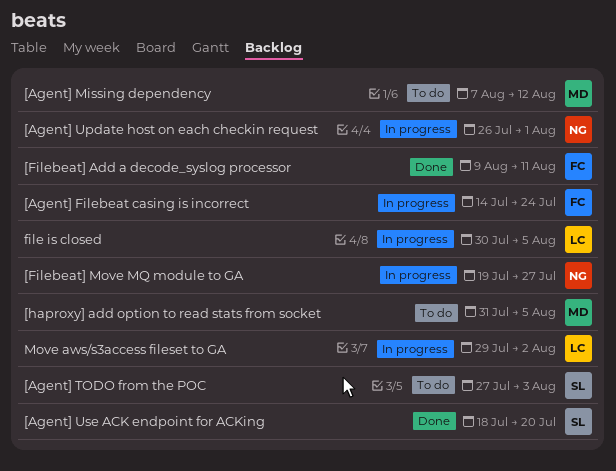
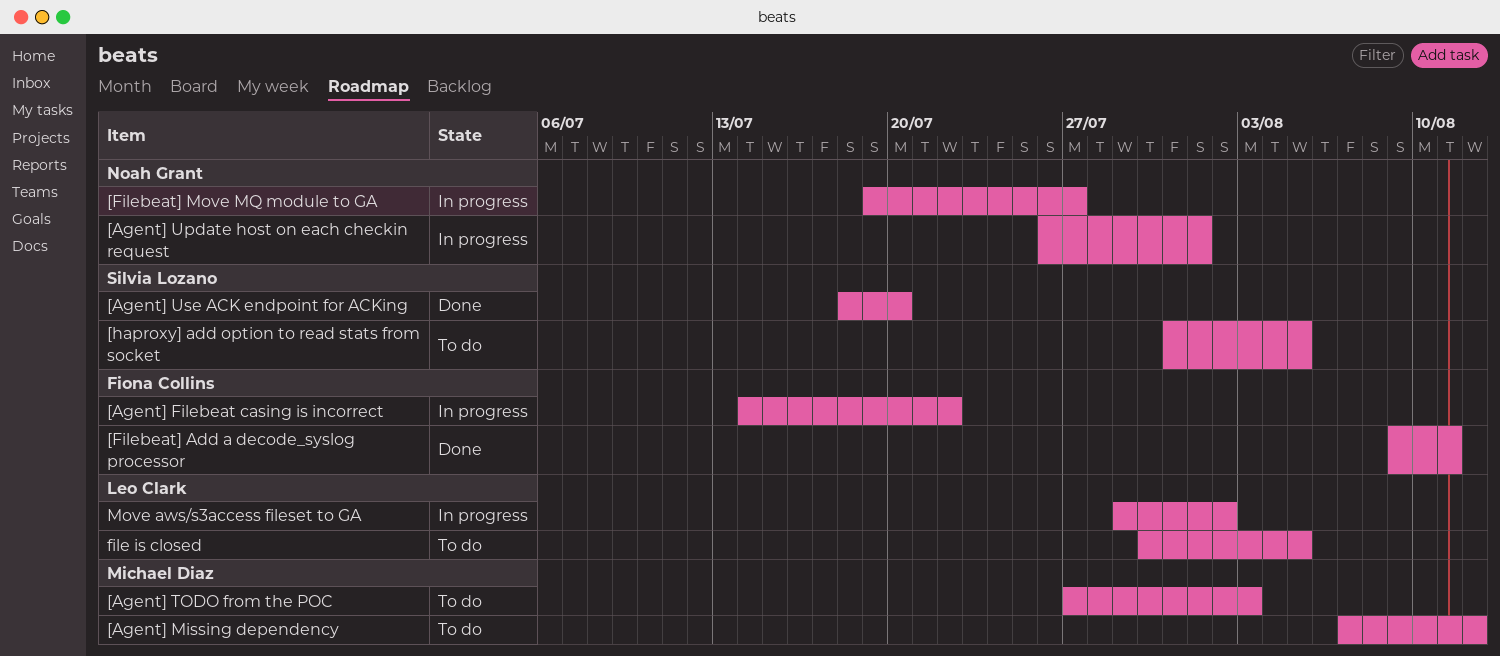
[Agent] Filebeat casing is incorrect, due: Jul 24 -> Jul 22
[Agent] TODO from the POC, owner: Silvia Lozano -> Michael Diaz
[haproxy] add option to read stats from socket, owner: Michael Diaz -> Silvia Lozano
file is closed, status: In progress -> To do

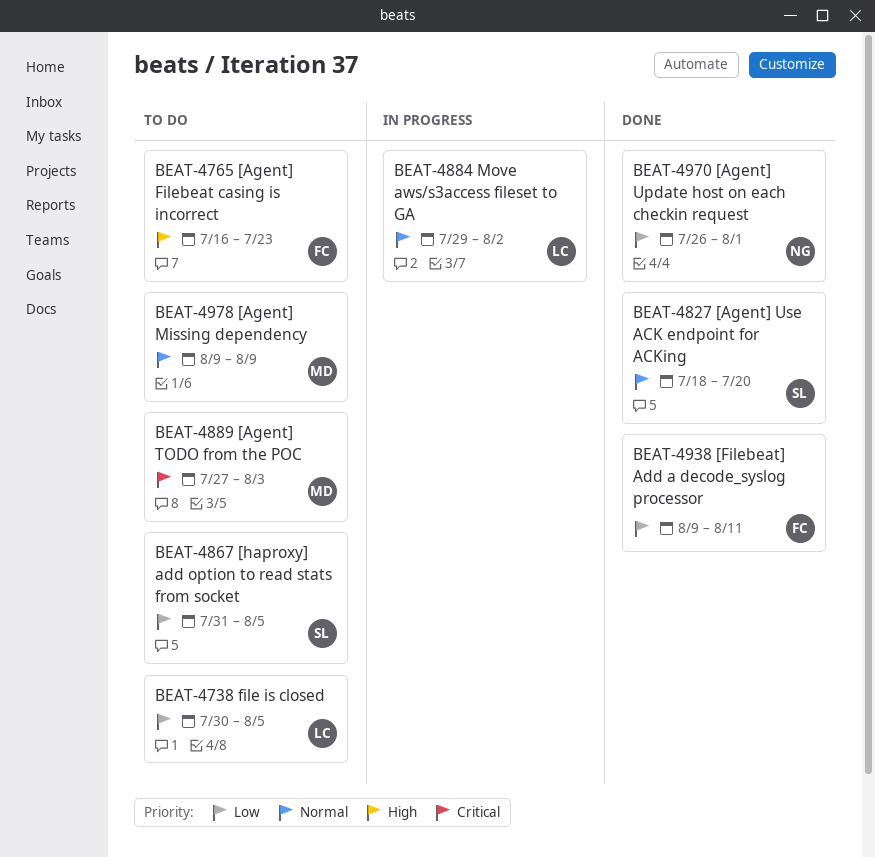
[Agent] Filebeat casing is incorrect, status: In progress -> To do
[Agent] Filebeat casing is incorrect, start: Jul 14 -> Jul 16
[Agent] Filebeat casing is incorrect, due: Jul 22 -> Jul 23
[Agent] Missing dependency, start: Aug 7 -> Aug 9
[Agent] Missing dependency, due: Aug 12 -> Aug 9
[Agent] Update host on each checkin request, status: In progress -> Done
[Filebeat] Move MQ module to GA: present -> none

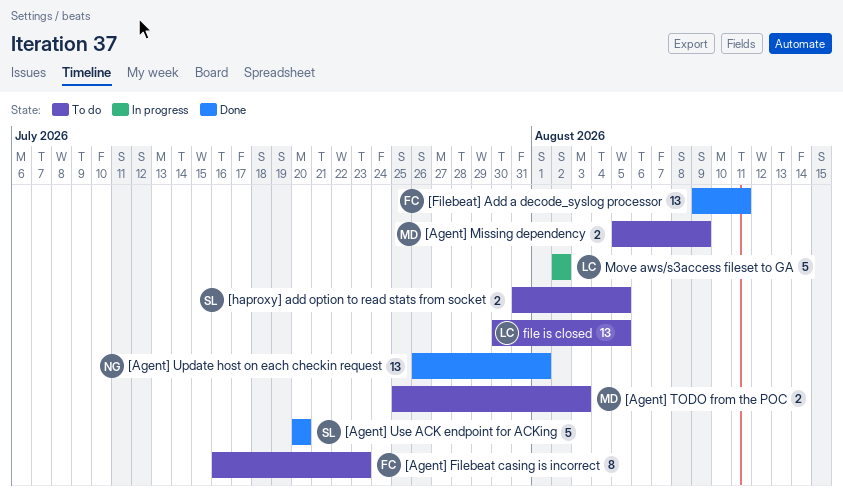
[Agent] Missing dependency, start: Aug 9 -> Aug 5
[Agent] TODO from the POC, start: Jul 27 -> Jul 25
[Agent] Use ACK endpoint for ACKing, start: Jul 18 -> Jul 20
Move aws/s3access fileset to GA, start: Jul 29 -> Aug 2

